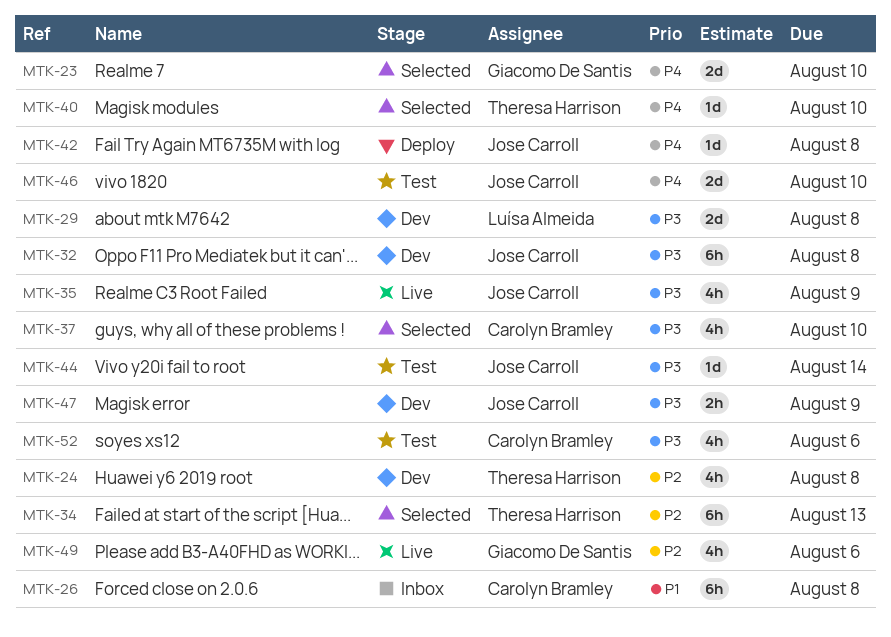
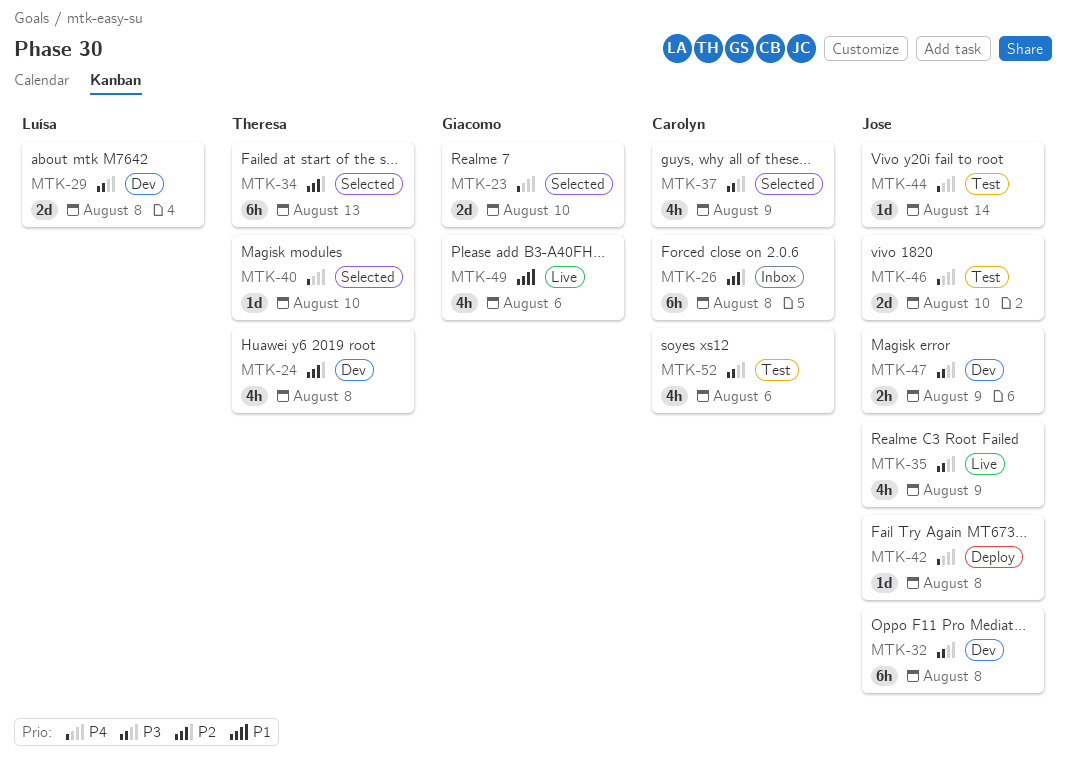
MTK-26, priority: P1 -> P2
MTK-37, due: Aug 10 -> Aug 9
MTK-44, priority: P3 -> P4
MTK-49, priority: P2 -> P1

